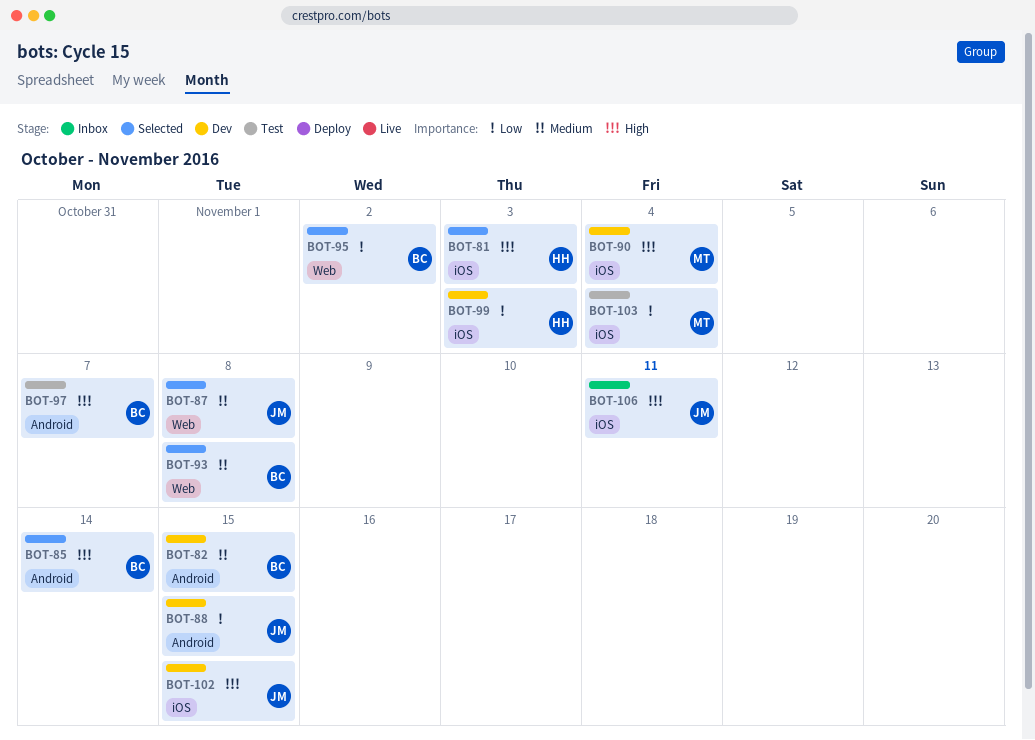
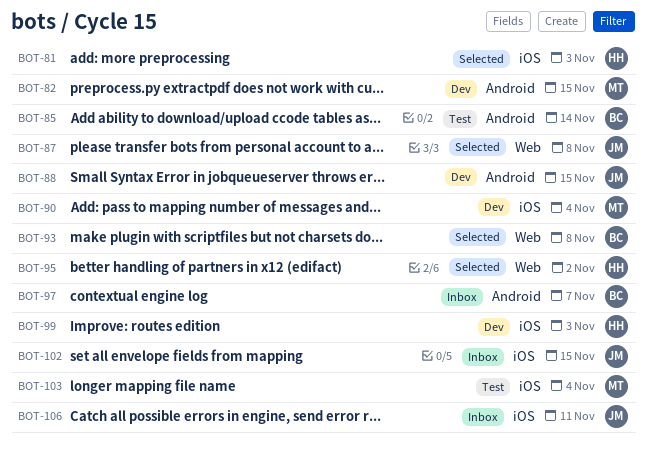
BOT-82, owner: BC -> MT
BOT-85, status: Selected -> Test
BOT-95, owner: BC -> HH
BOT-97, status: Test -> Inbox
BOT-102, status: Dev -> Inbox

